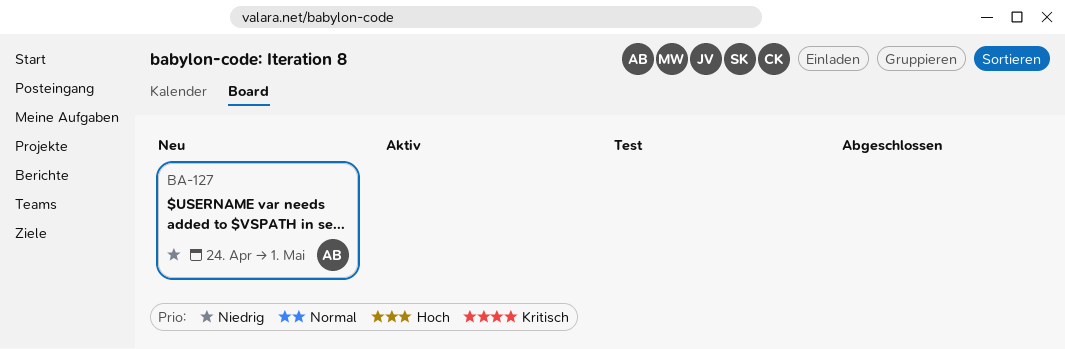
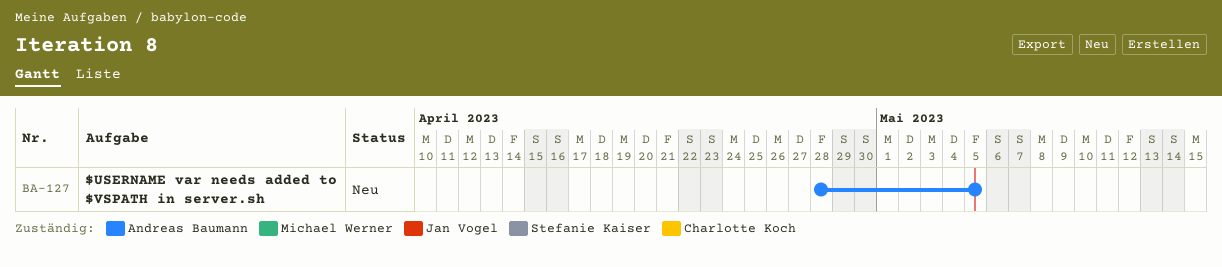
BA-127, start: Apr 24 -> Apr 28
BA-127, due: May 1 -> May 5

